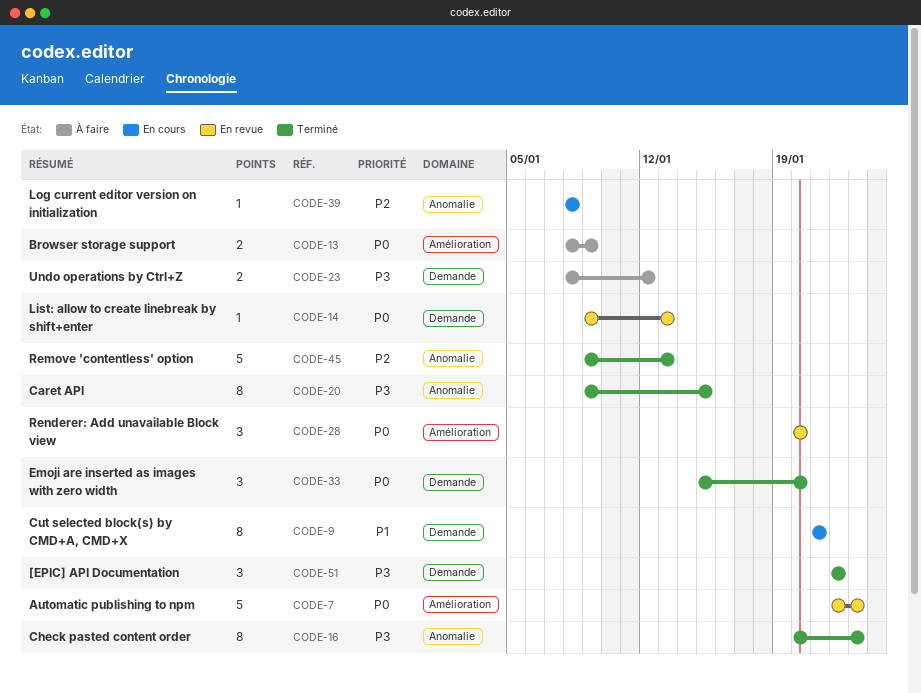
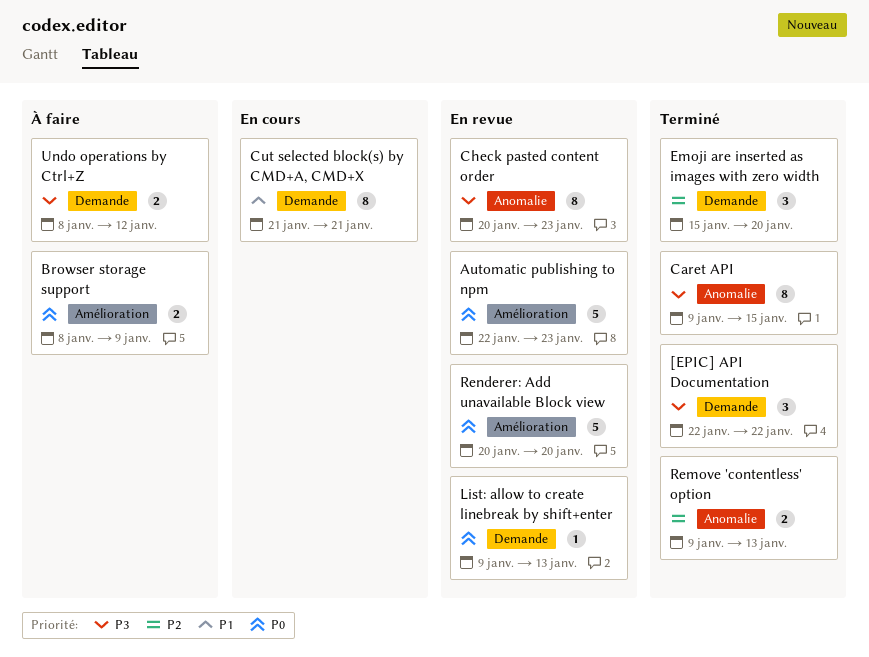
Check pasted content order, status: Terminé -> En revue
Emoji are inserted as images with zero width, priority: P0 -> P2
Log current editor version on initialization: present -> none
Remove 'contentless' option, estimate: 5 -> 2
Renderer: Add unavailable Block view, estimate: 3 -> 5

